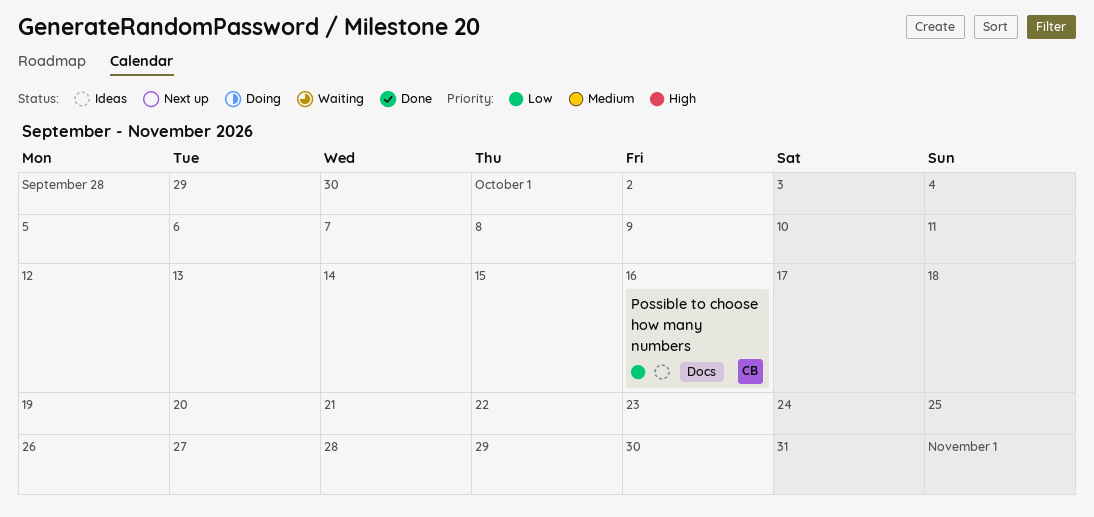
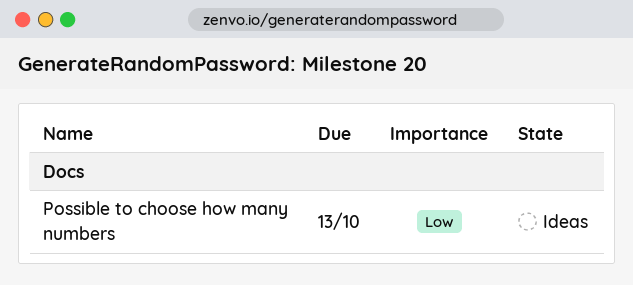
Possible to choose how many numbers, due: Oct 16 -> Oct 13

